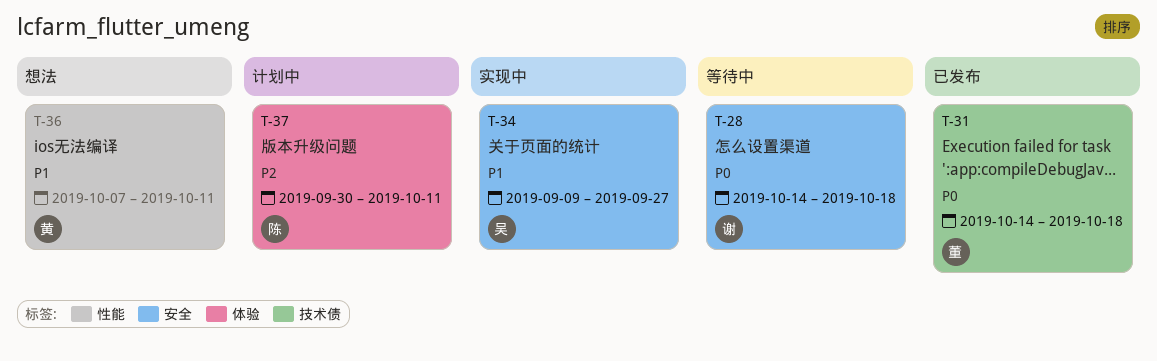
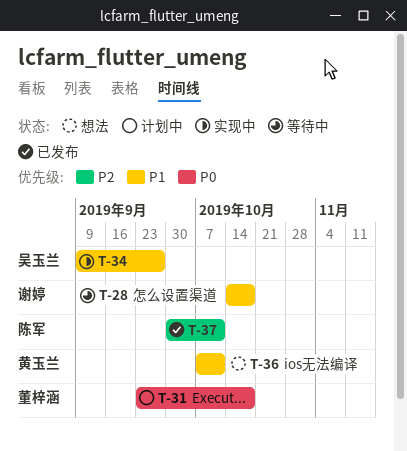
T-28, priority: P0 -> P1
T-31, status: 已发布 -> 计划中
T-31, start: Oct 14 -> Sep 23
T-37, status: 计划中 -> 已发布

